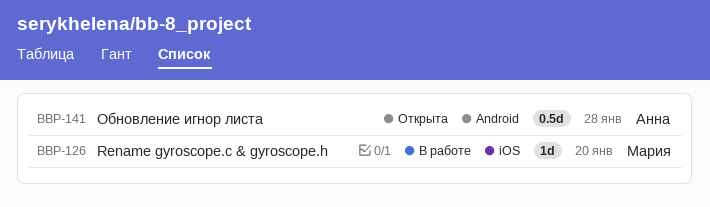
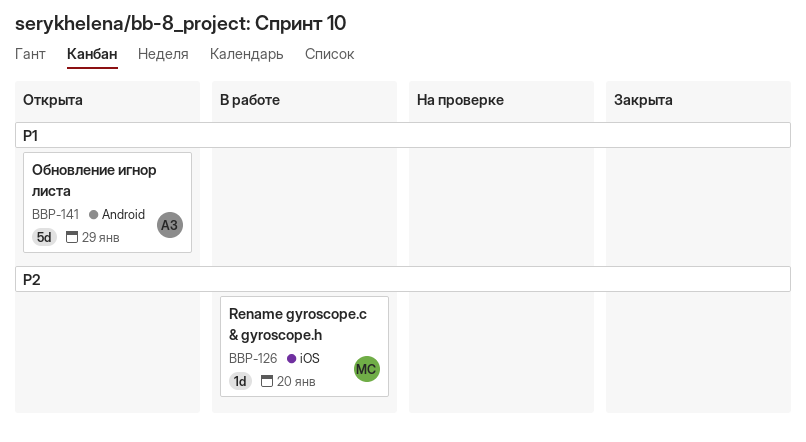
BBP-141, estimate: 0.5d -> 5d
BBP-141, due: Jan 28 -> Jan 29

